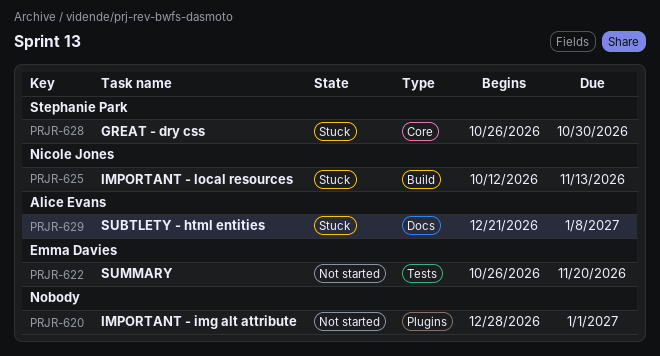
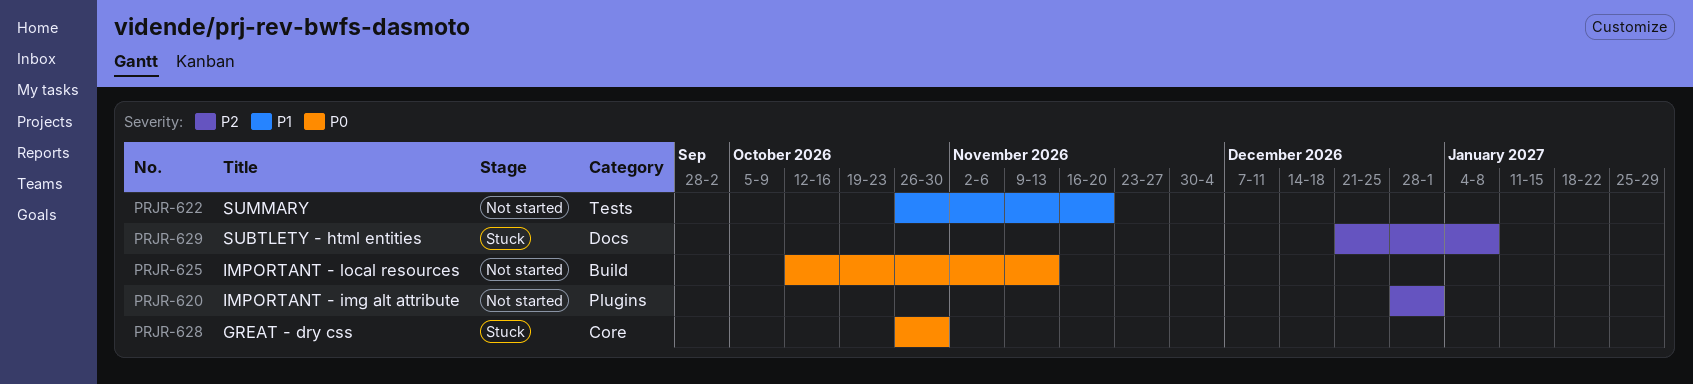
PRJR-625, status: Stuck -> Not started

